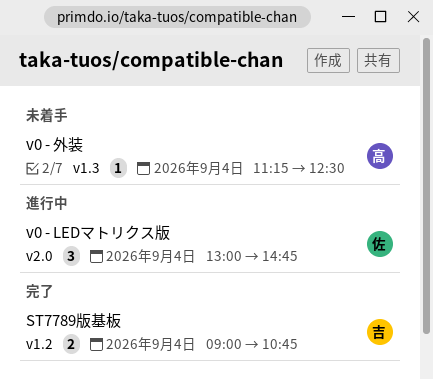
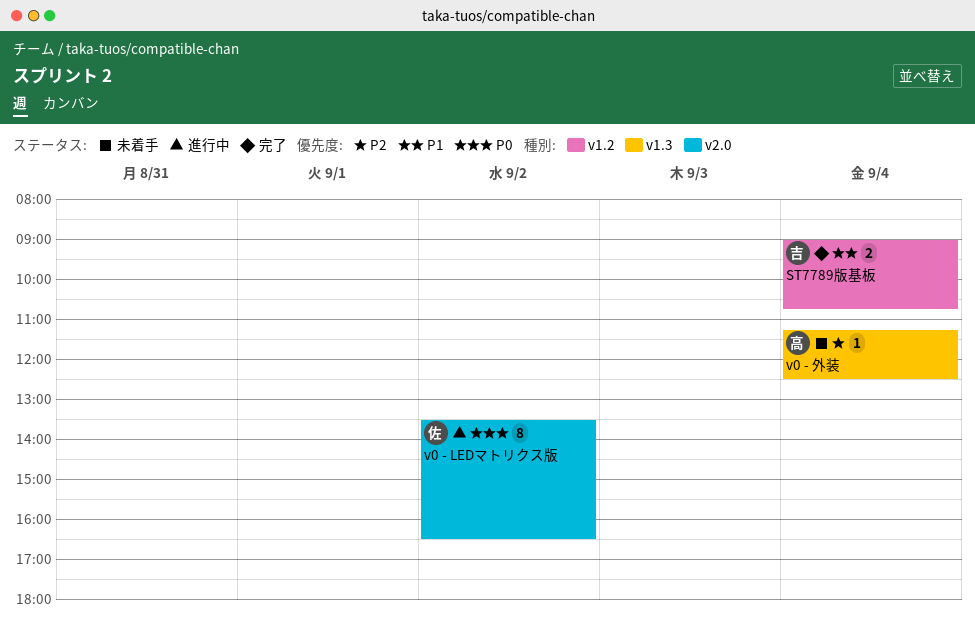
v0 - LEDマトリクス版, estimate: 3 -> 8
v0 - LEDマトリクス版, day: Sep 4 -> Sep 2
v0 - LEDマトリクス版, begins: 13:00 -> 13:30
v0 - LEDマトリクス版, ends: 14:45 -> 16:30

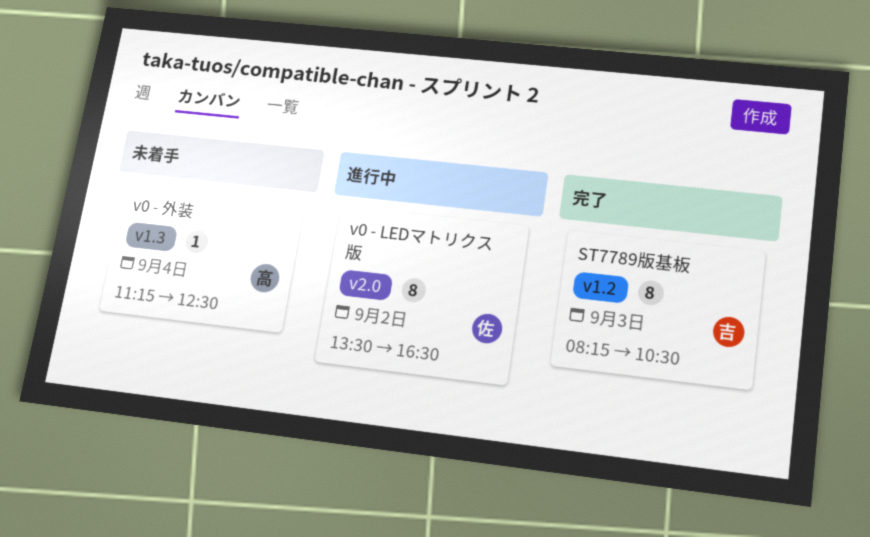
ST7789版基板, estimate: 2 -> 8
ST7789版基板, day: Sep 4 -> Sep 3
ST7789版基板, begins: 09:00 -> 08:15
ST7789版基板, ends: 10:45 -> 10:30

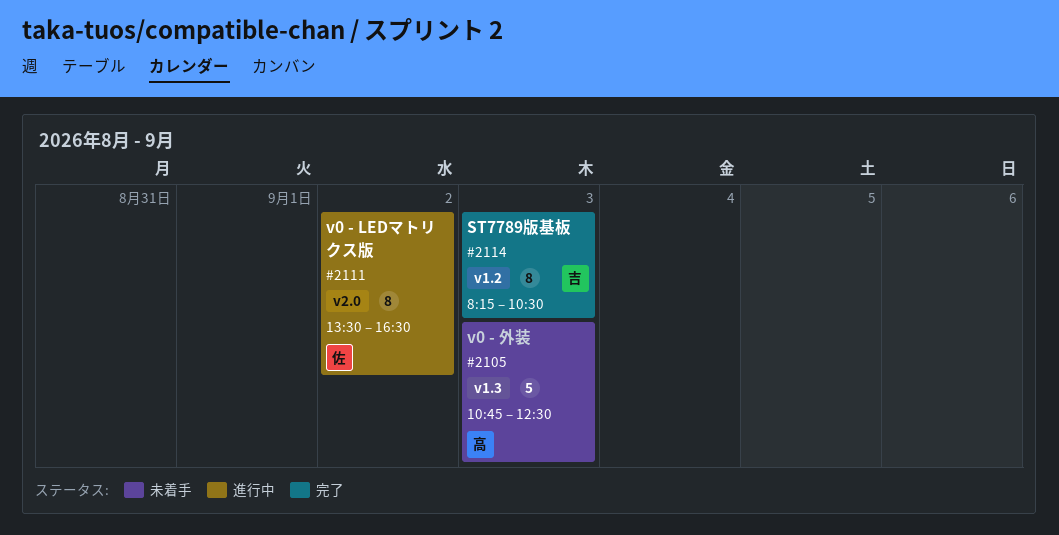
v0 - 外装, estimate: 1 -> 5
v0 - 外装, day: Sep 4 -> Sep 3
v0 - 外装, begins: 11:15 -> 10:45

